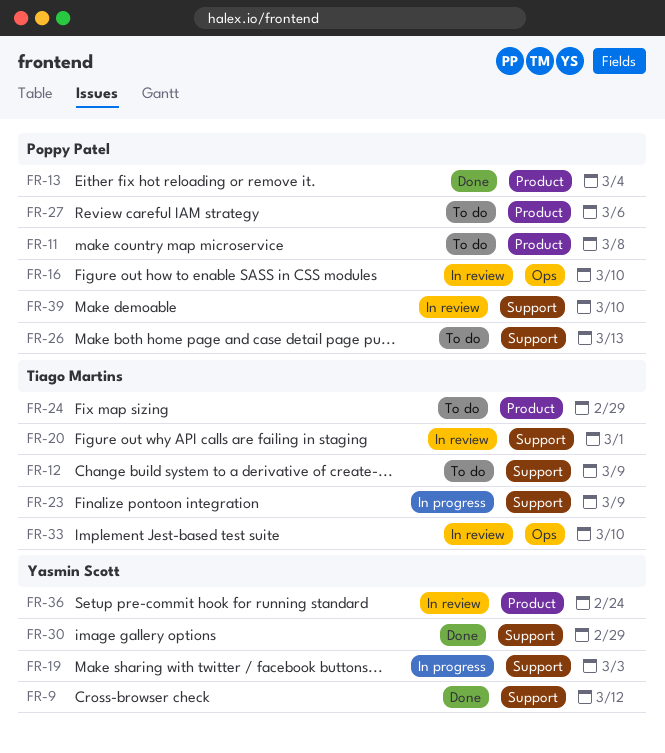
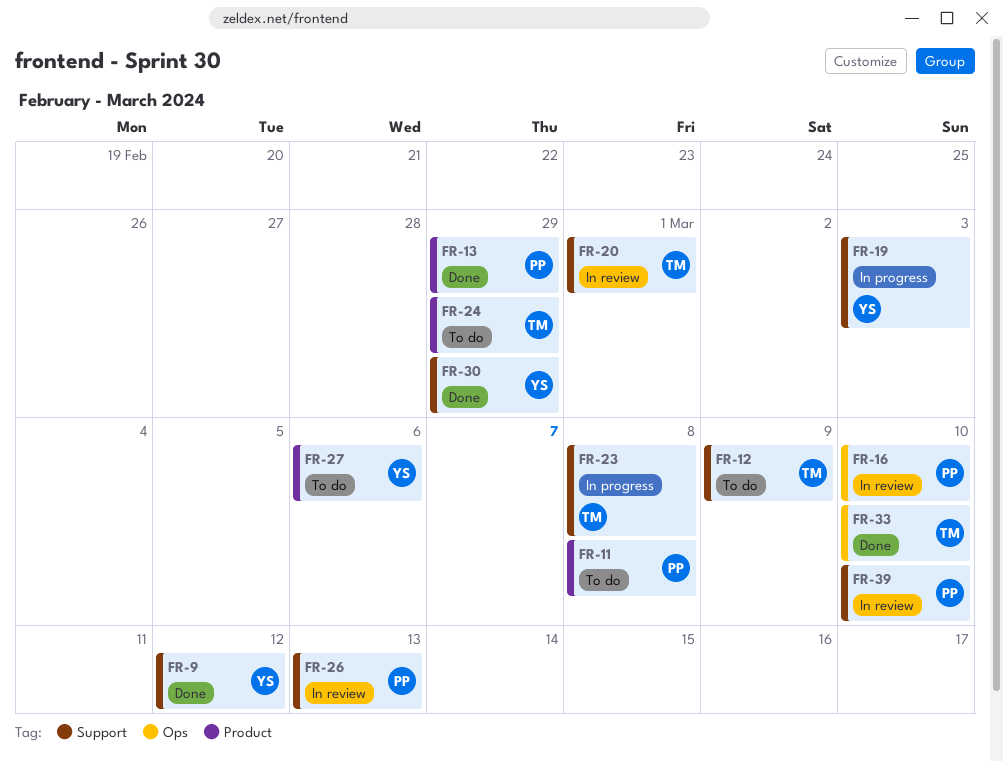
FR-13, due: Mar 4 -> Feb 29
FR-23, due: Mar 9 -> Mar 8
FR-26, status: To do -> In review
FR-27, owner: Poppy Patel -> Yasmin Scott
FR-33, status: In review -> Done
FR-36: present -> none

